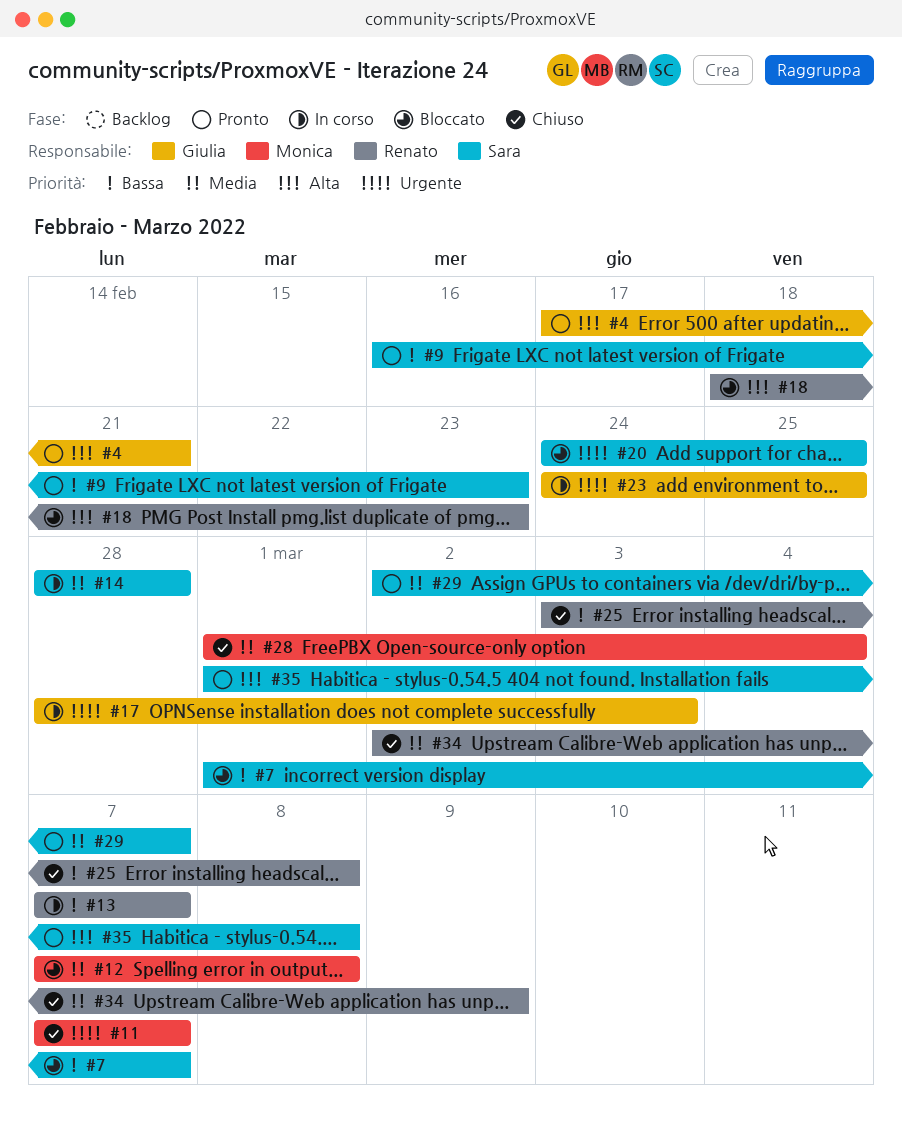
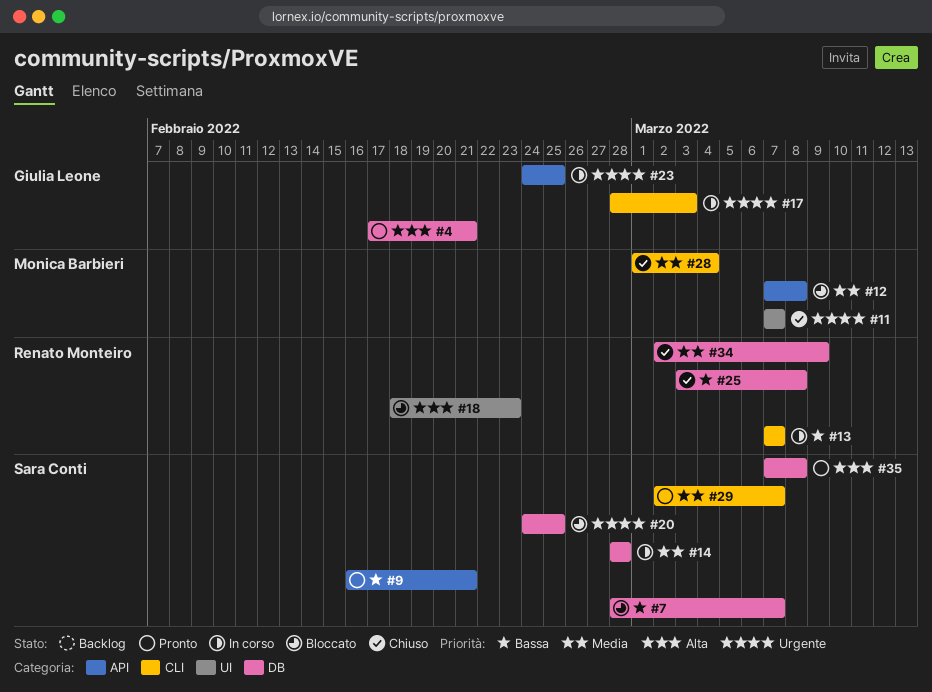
#7, start: Mar 1 -> Feb 28
#9, due: Feb 23 -> Feb 21
#35, start: Mar 1 -> Mar 7

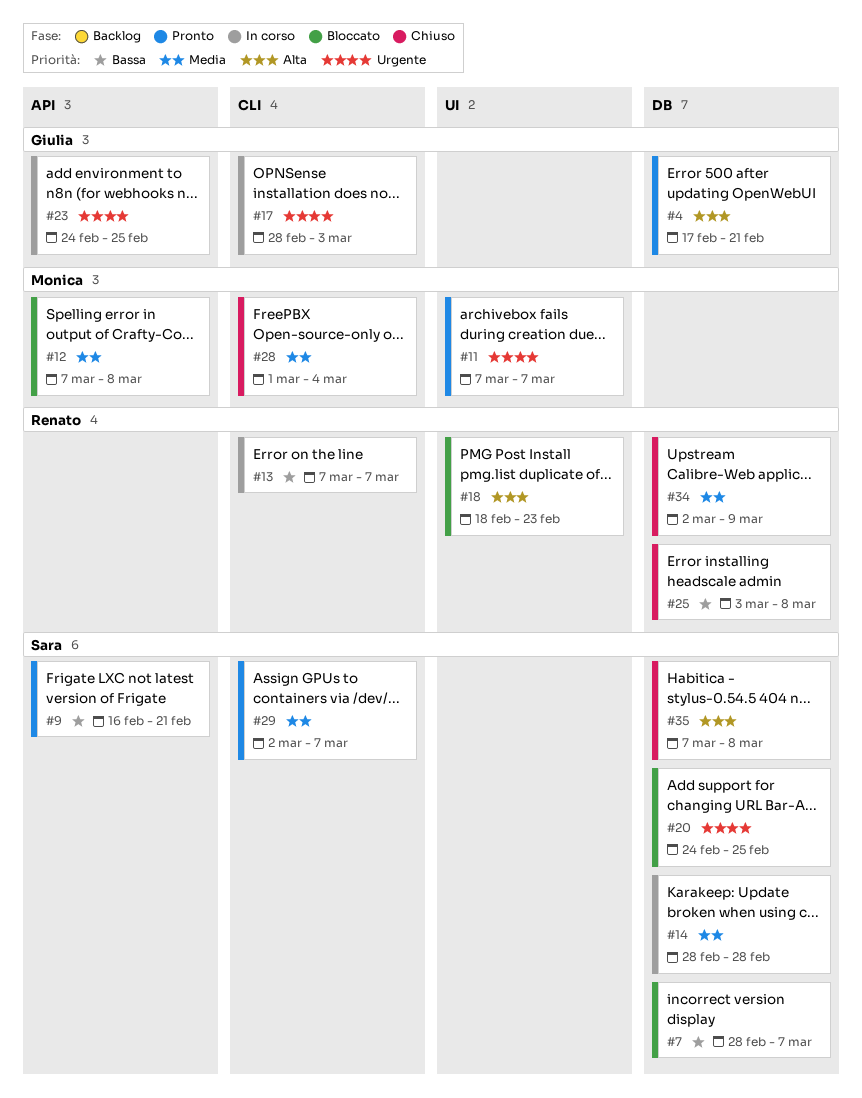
#11, status: Chiuso -> Pronto
#35, status: Pronto -> Chiuso

